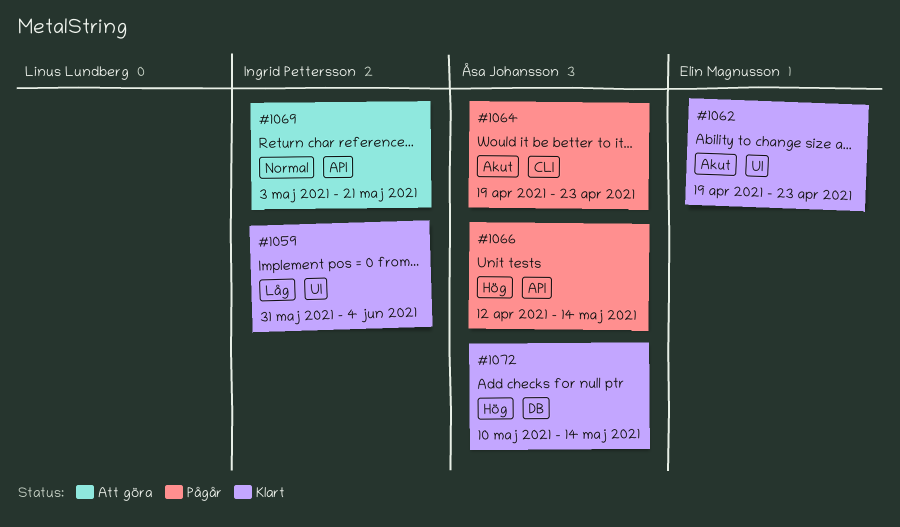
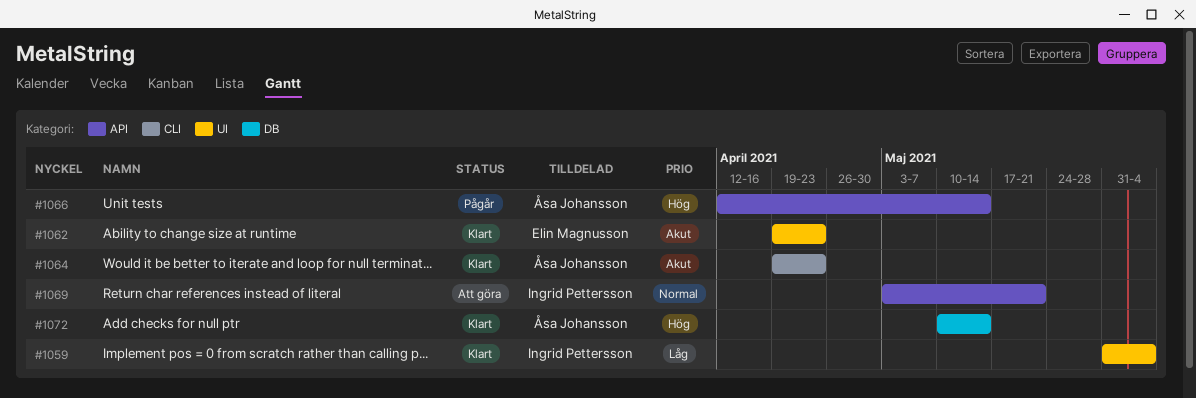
#1064, status: Pågår -> Klart

